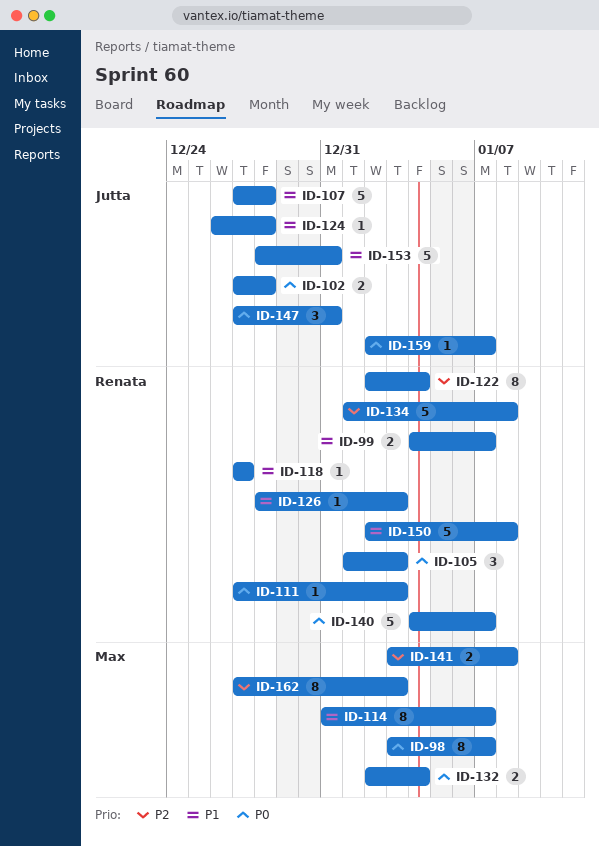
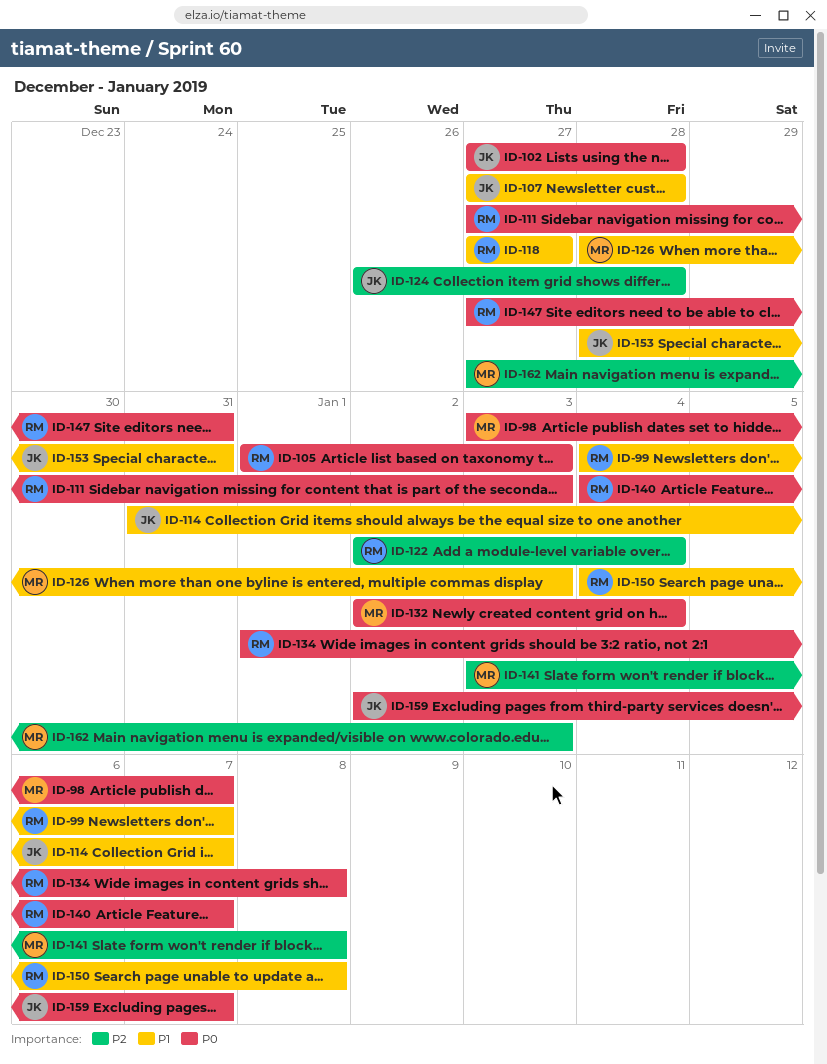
ID-114, owner: Max -> Jutta
ID-124, priority: P1 -> P2
ID-126, owner: Renata -> Max
ID-134, priority: P2 -> P0
ID-147, owner: Jutta -> Renata
ID-150, start: Jan 2 -> Jan 4

